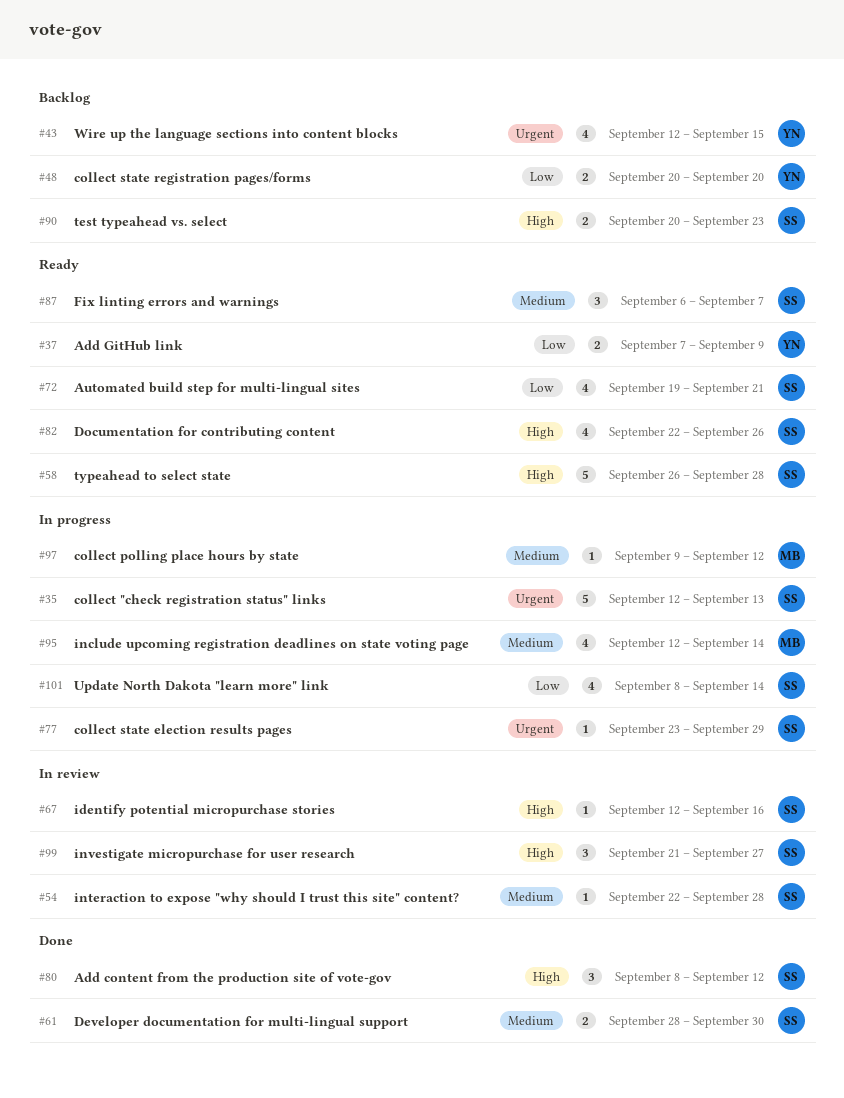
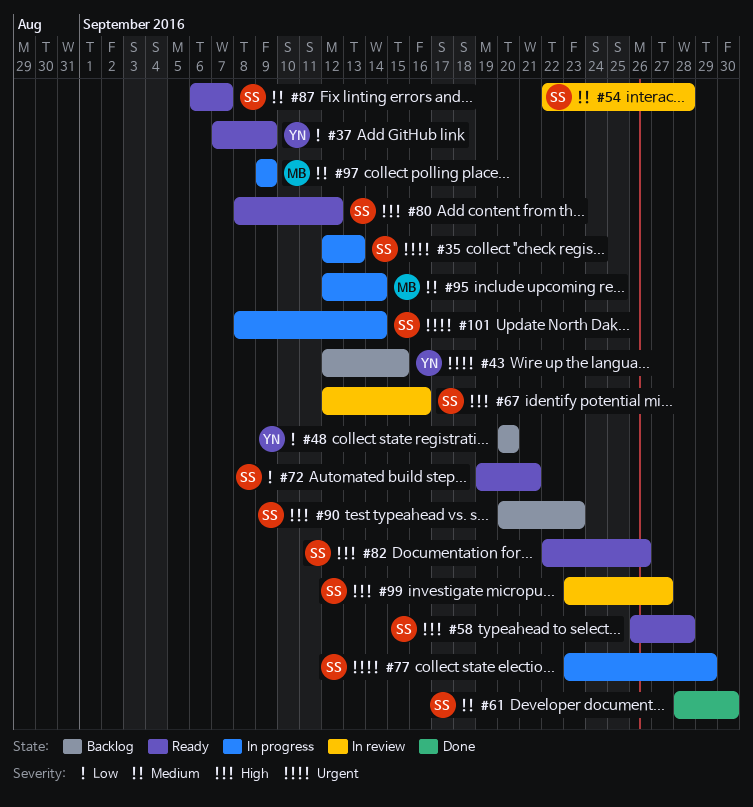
#80, status: Done -> Ready
#97, due: Sep 12 -> Sep 9
#99, start: Sep 21 -> Sep 23
#101, priority: Low -> Urgent

